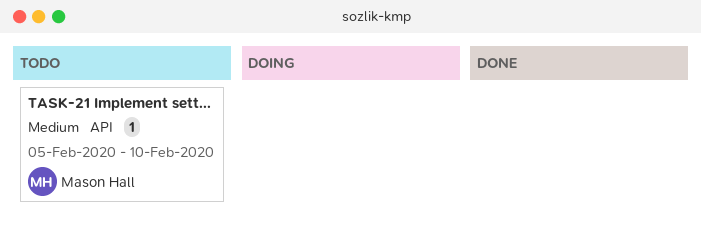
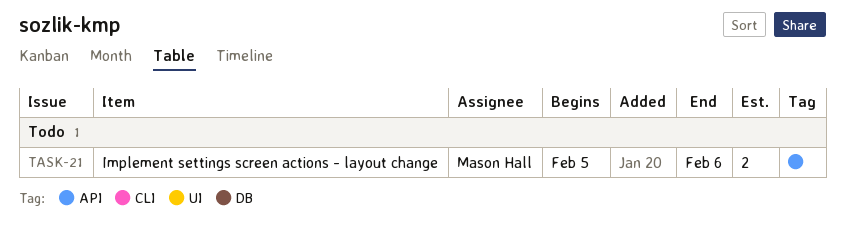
TASK-21, estimate: 1 -> 2
TASK-21, due: Feb 10 -> Feb 6

